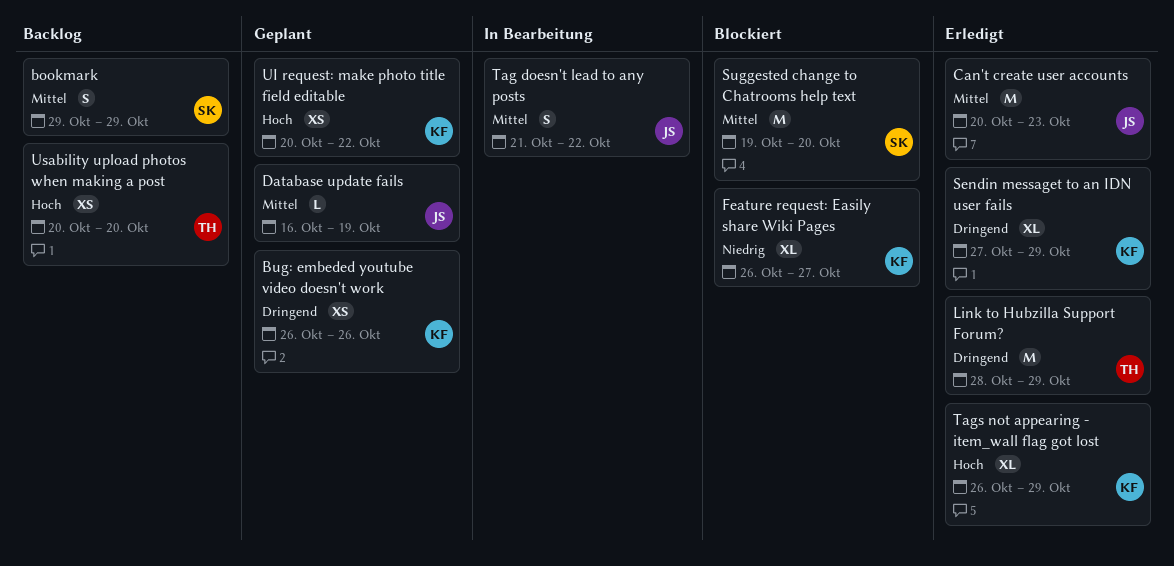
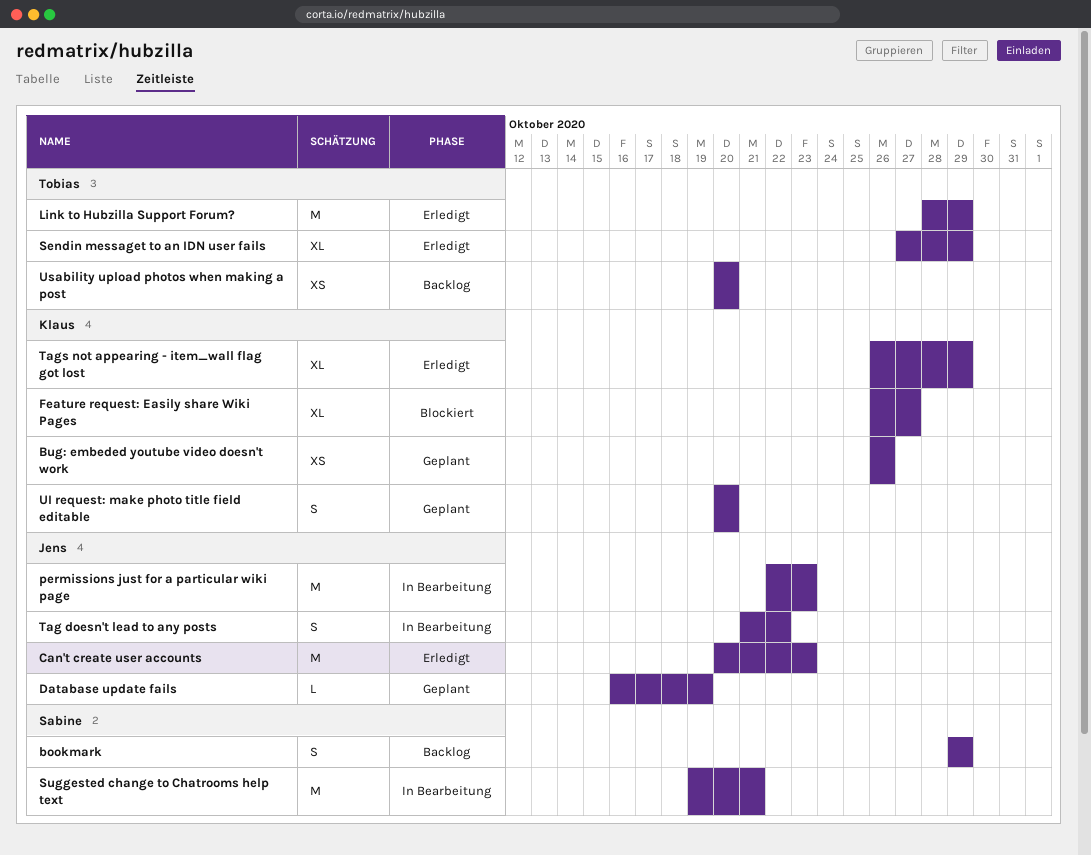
permissions just for a particular wiki page: none -> present
Sendin messaget to an IDN user fails, owner: Klaus -> Tobias
Suggested change to Chatrooms help text, status: Blockiert -> In Bearbeitung
Suggested change to Chatrooms help text, due: Oct 20 -> Oct 21
UI request: make photo title field editable, estimate: XS -> S
UI request: make photo title field editable, due: Oct 22 -> Oct 20

